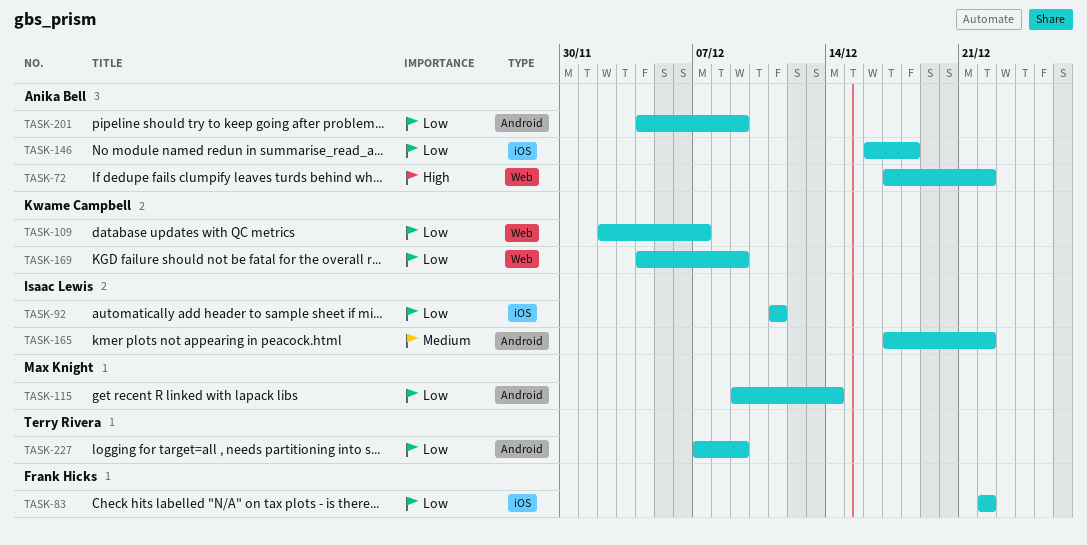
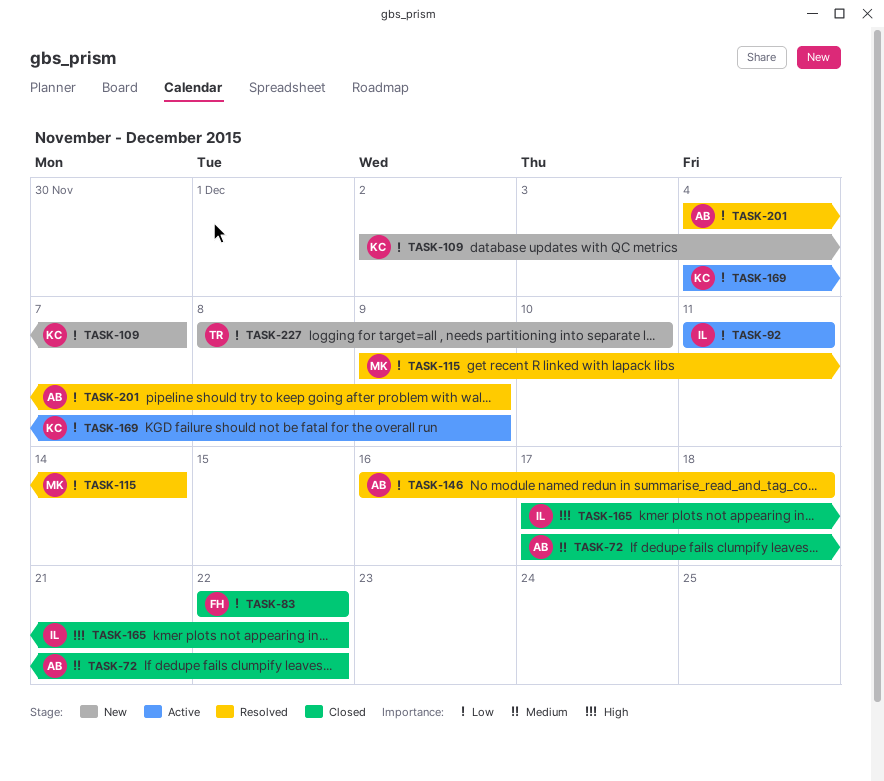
TASK-72, priority: High -> Medium
TASK-165, priority: Medium -> High
TASK-227, start: Dec 7 -> Dec 8
TASK-227, due: Dec 9 -> Dec 10

